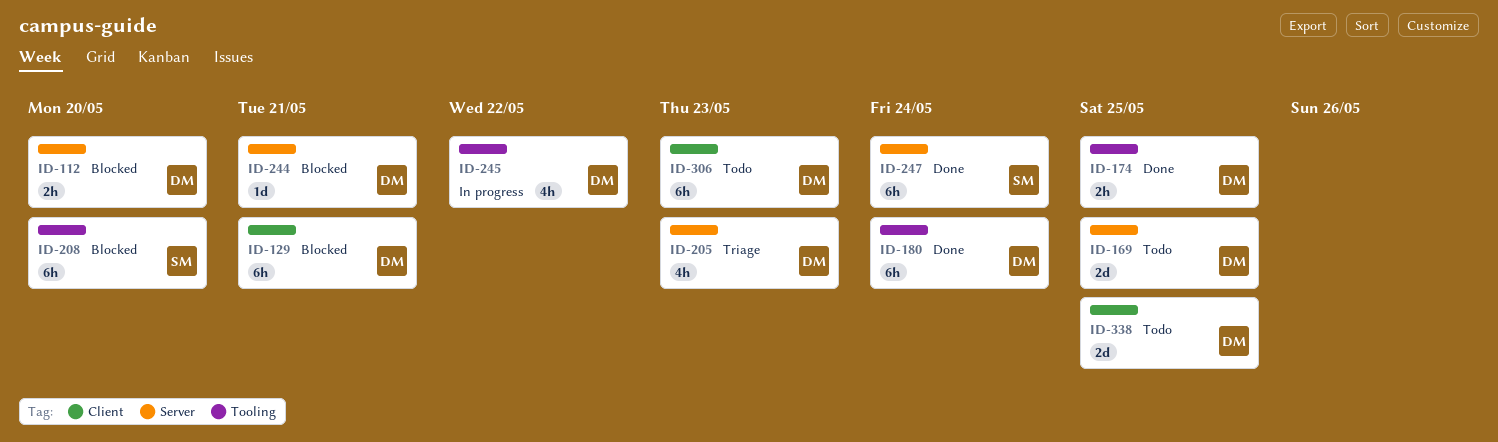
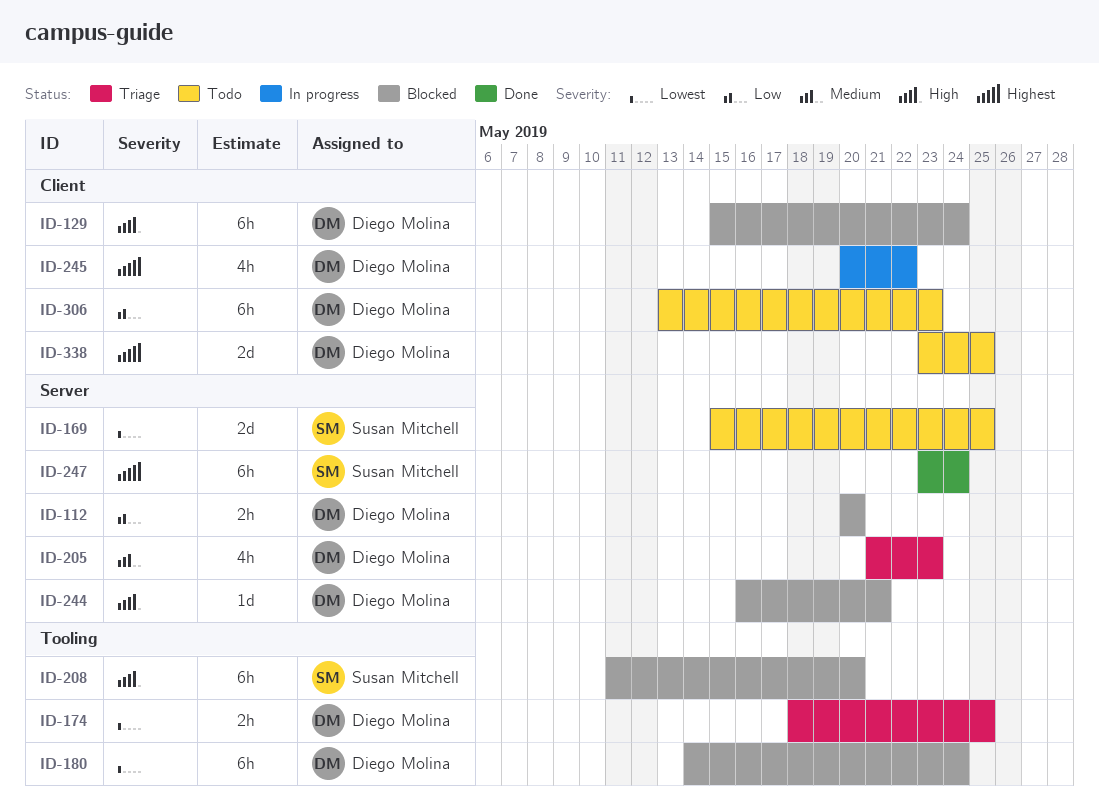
ID-129, due: May 21 -> May 24
ID-169, owner: Diego Molina -> Susan Mitchell
ID-174, status: Done -> Triage
ID-180, status: Done -> Blocked
ID-245, label: Tooling -> Client

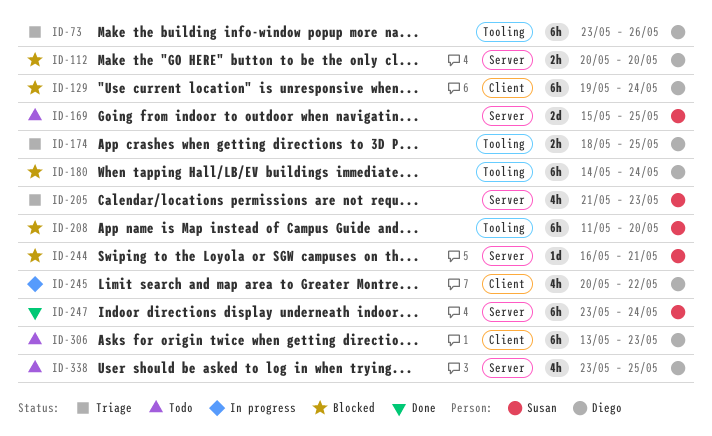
ID-73: none -> present
ID-129, start: May 15 -> May 19
ID-205, owner: Diego Molina -> Susan Mitchell
ID-244, owner: Diego Molina -> Susan Mitchell
ID-338, label: Client -> Server
ID-338, estimate: 2d -> 4h

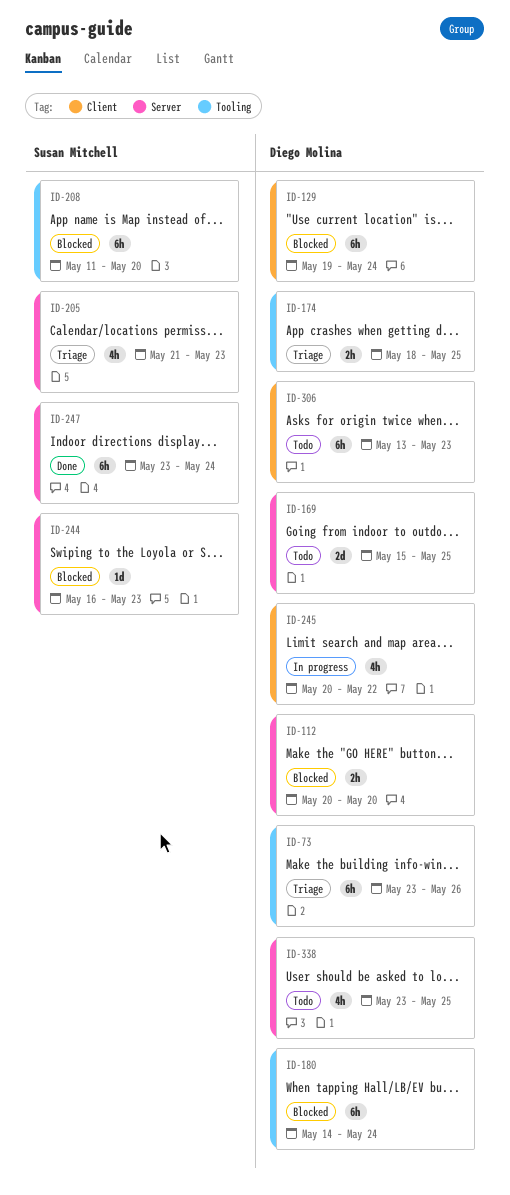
ID-169, owner: Susan Mitchell -> Diego Molina
ID-244, due: May 21 -> May 23

